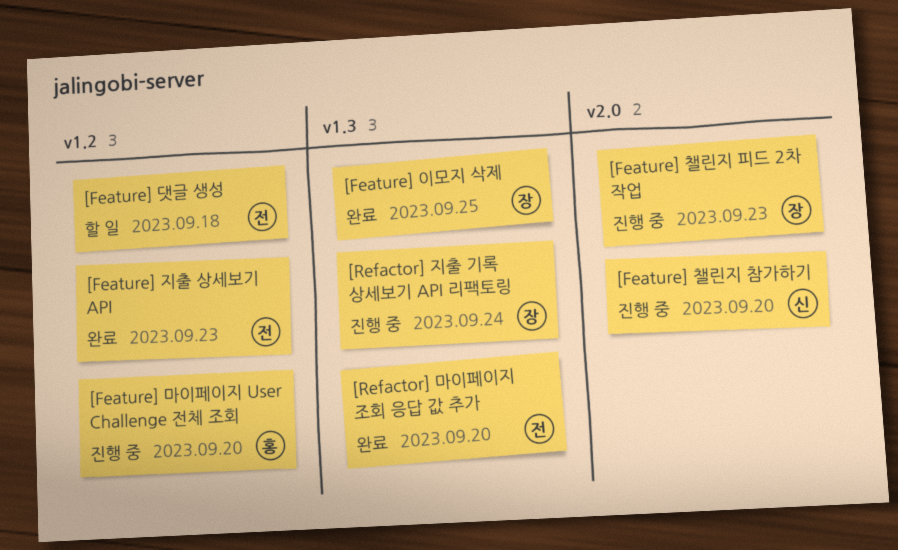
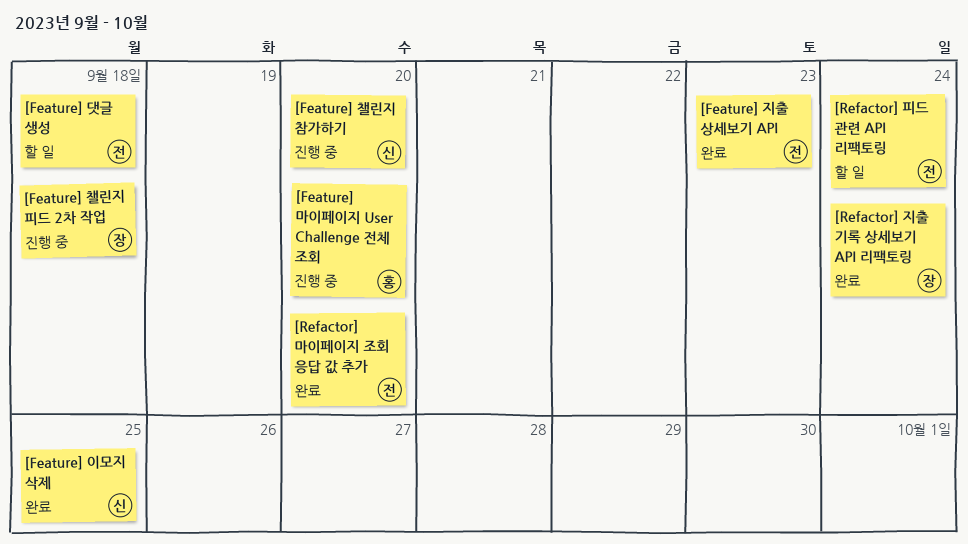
[Feature] 이모지 삭제, owner: 장 -> 신
[Feature] 챌린지 피드 2차 작업, due: Sep 23 -> Sep 18
[Refactor] 지출 기록 상세보기 API 리팩토링, status: 진행 중 -> 완료
[Refactor] 피드 관련 API 리팩토링: none -> present

